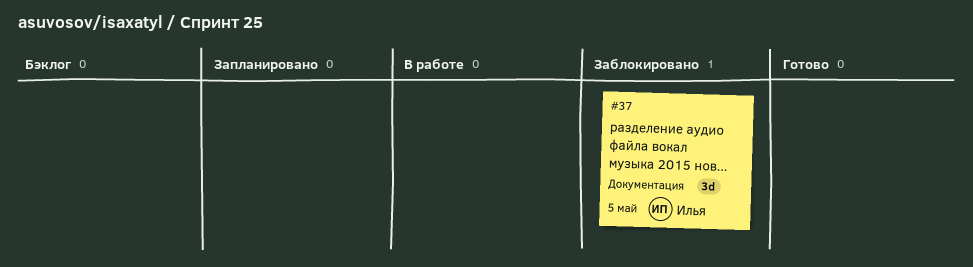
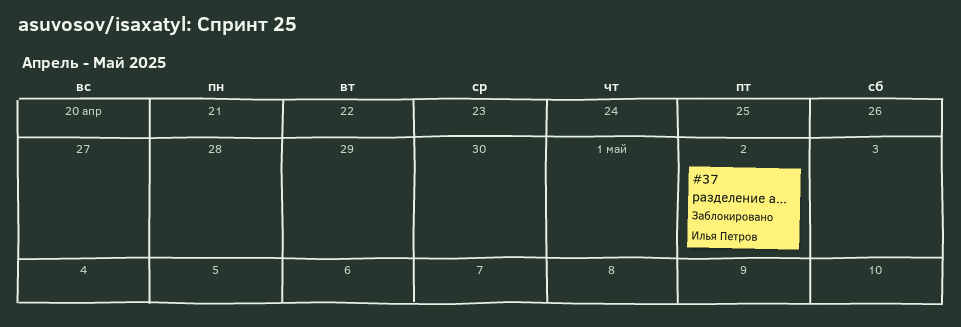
#37, due: May 5 -> May 2

